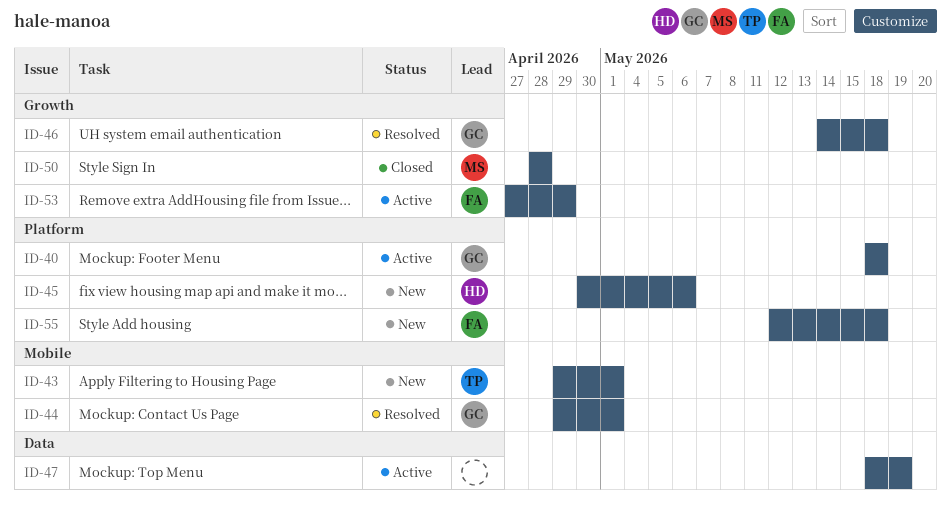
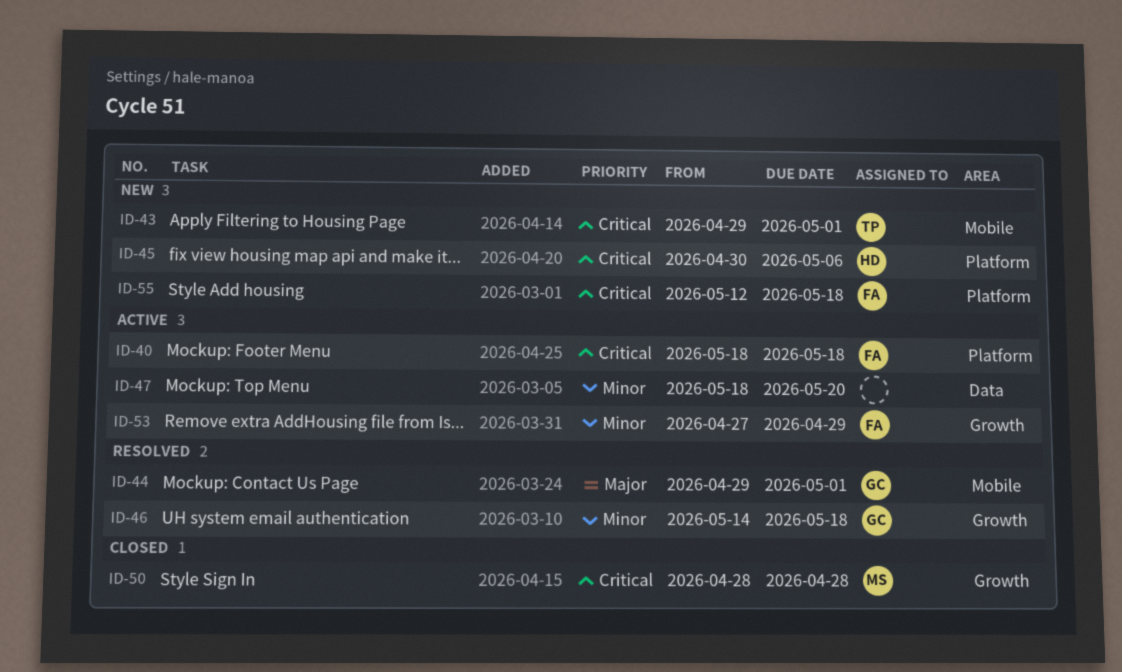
ID-40, owner: GC -> FA
ID-47, due: May 19 -> May 20

